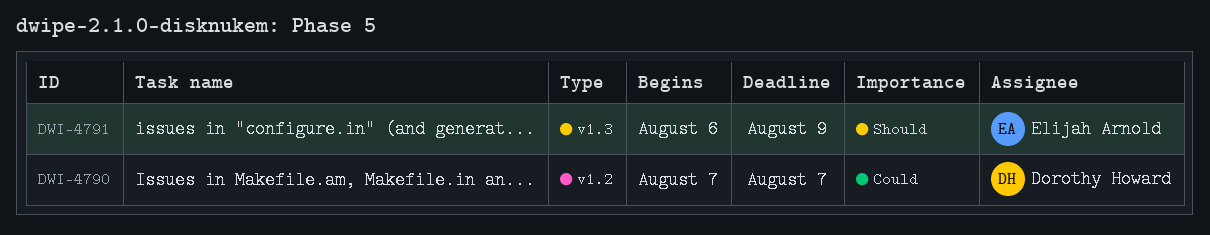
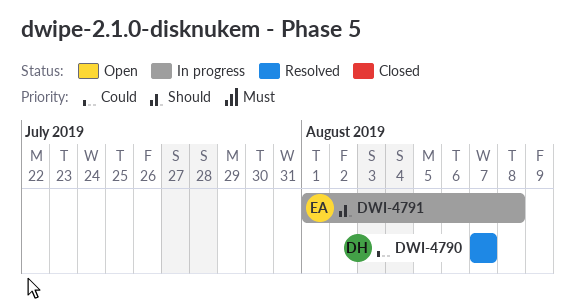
DWI-4791, start: Aug 6 -> Aug 1
DWI-4791, due: Aug 9 -> Aug 8

